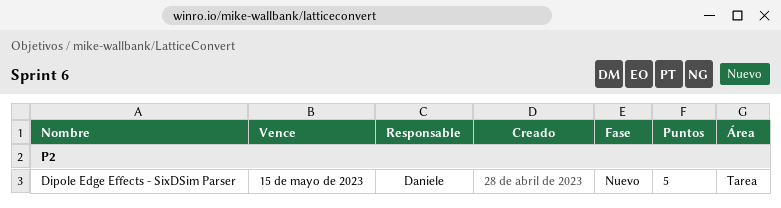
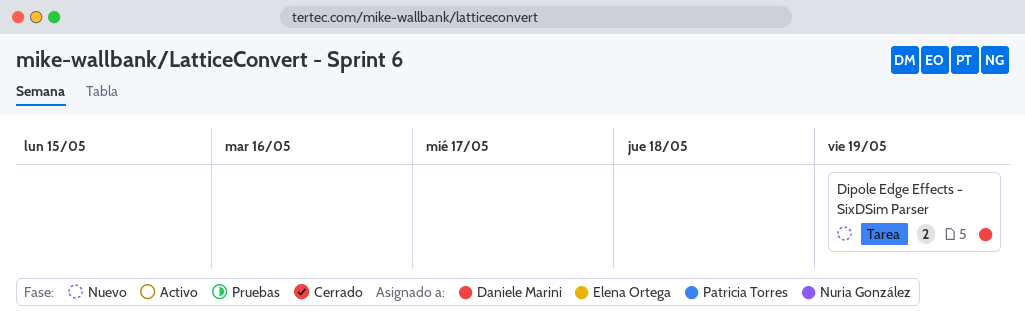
Dipole Edge Effects - SixDSim Parser, estimate: 5 -> 2
Dipole Edge Effects - SixDSim Parser, due: May 15 -> May 19

